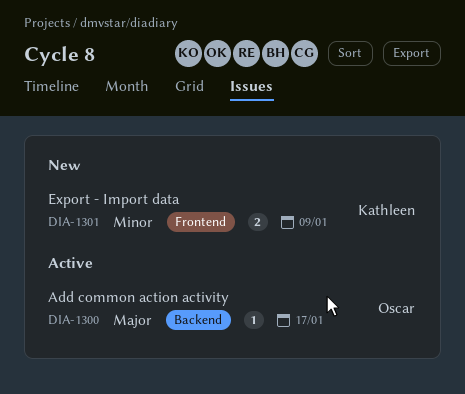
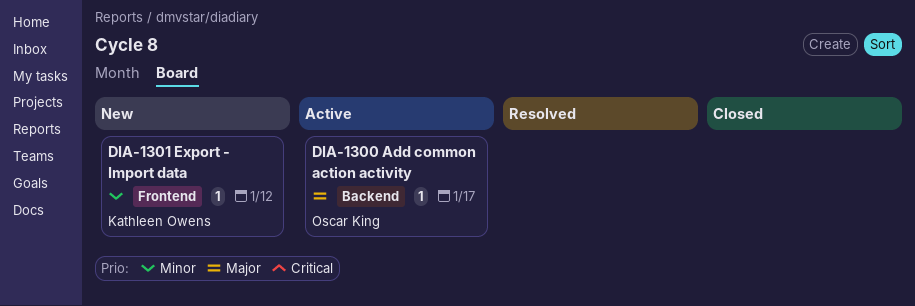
DIA-1301, estimate: 2 -> 1
DIA-1301, due: Jan 9 -> Jan 12

